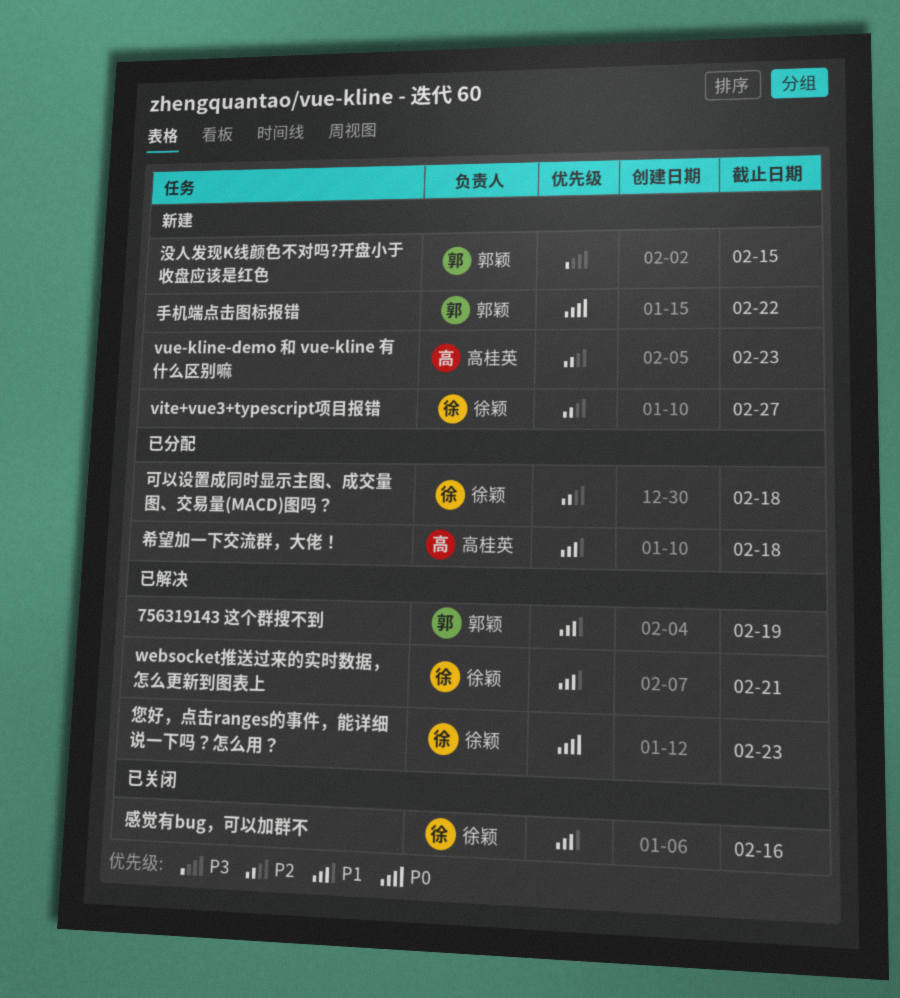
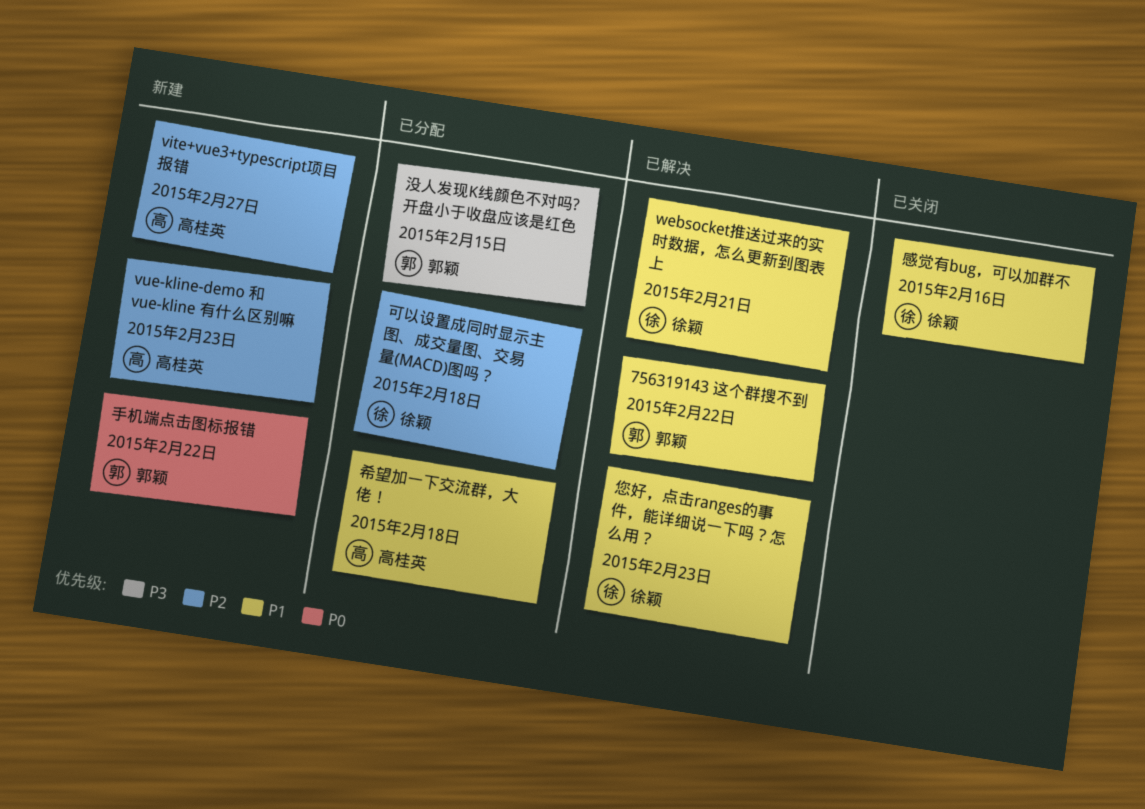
756319143 这个群搜不到, due: Feb 19 -> Feb 22
vite+vue3+typescript项目报错, owner: 徐颖 -> 高桂英
您好，点击ranges的事件，能详细说一下吗？怎么用？, priority: P0 -> P1
没人发现K线颜色不对吗?开盘小于收盘应该是红色, status: 新建 -> 已分配

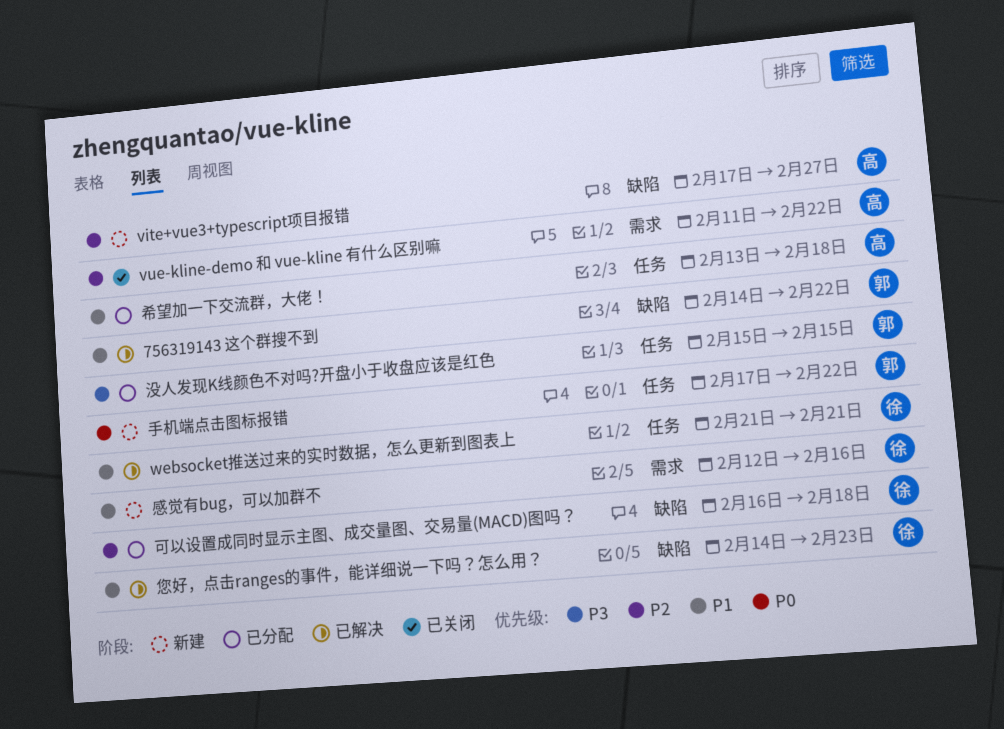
vue-kline-demo 和 vue-kline 有什么区别嘛, status: 新建 -> 已关闭
vue-kline-demo 和 vue-kline 有什么区别嘛, due: Feb 23 -> Feb 22
感觉有bug，可以加群不, status: 已关闭 -> 新建

